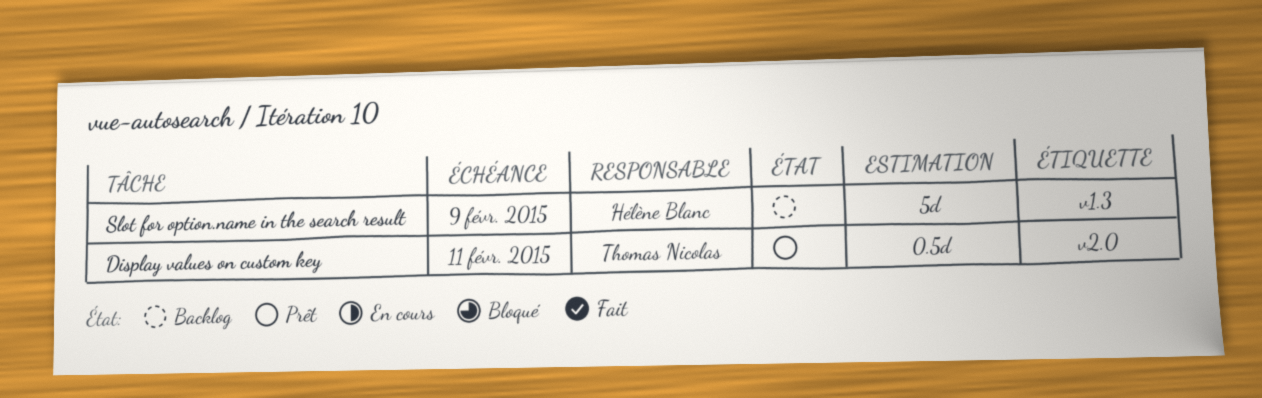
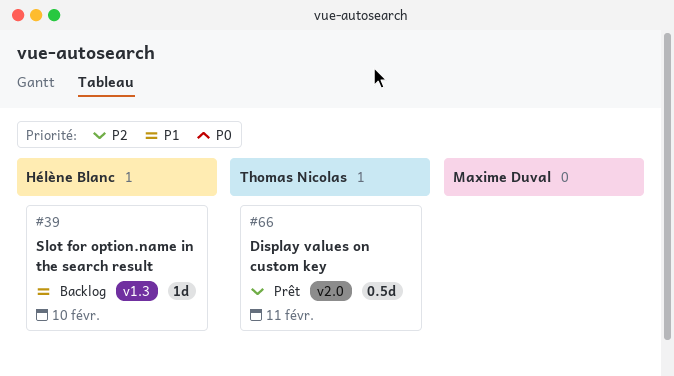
Slot for option.name in the search result, estimate: 5d -> 1d
Slot for option.name in the search result, due: Feb 9 -> Feb 10

